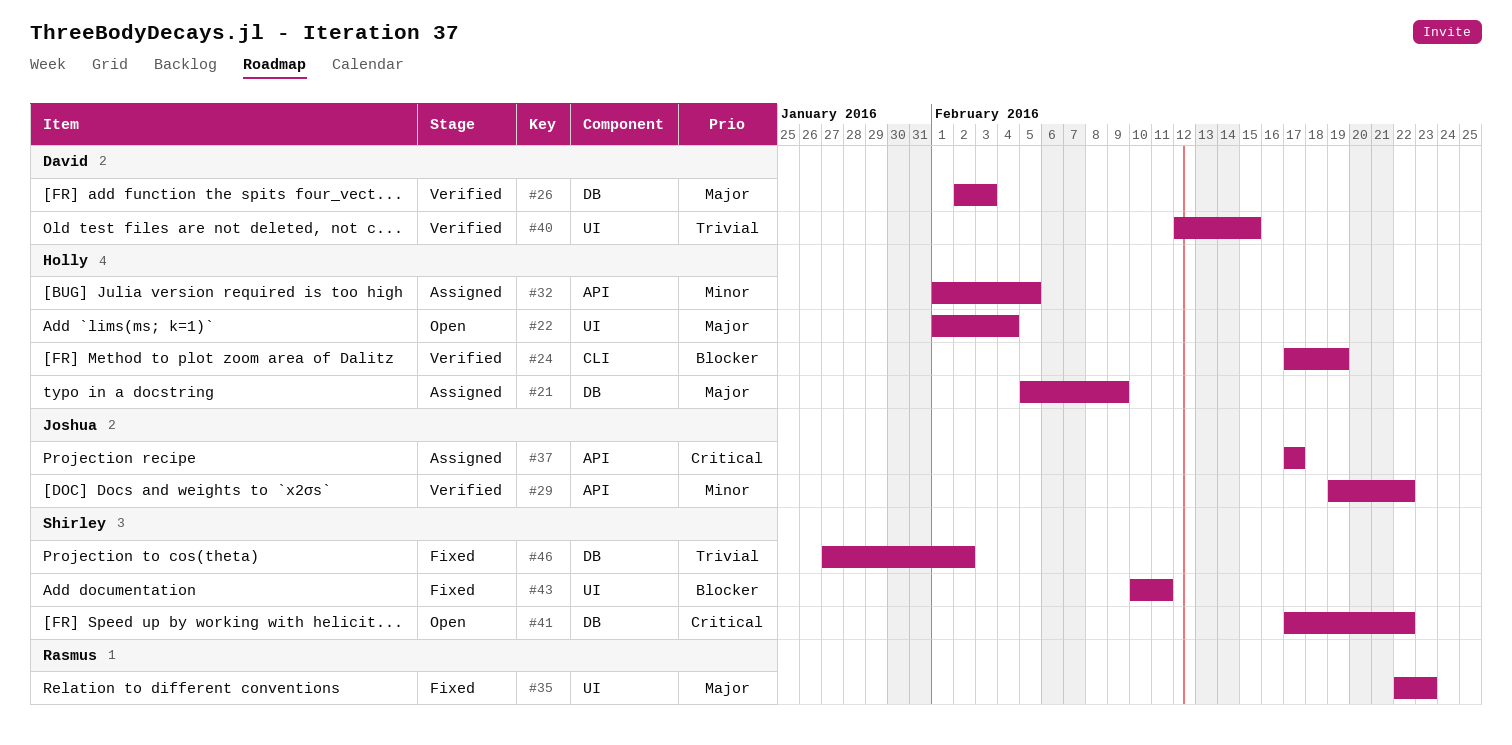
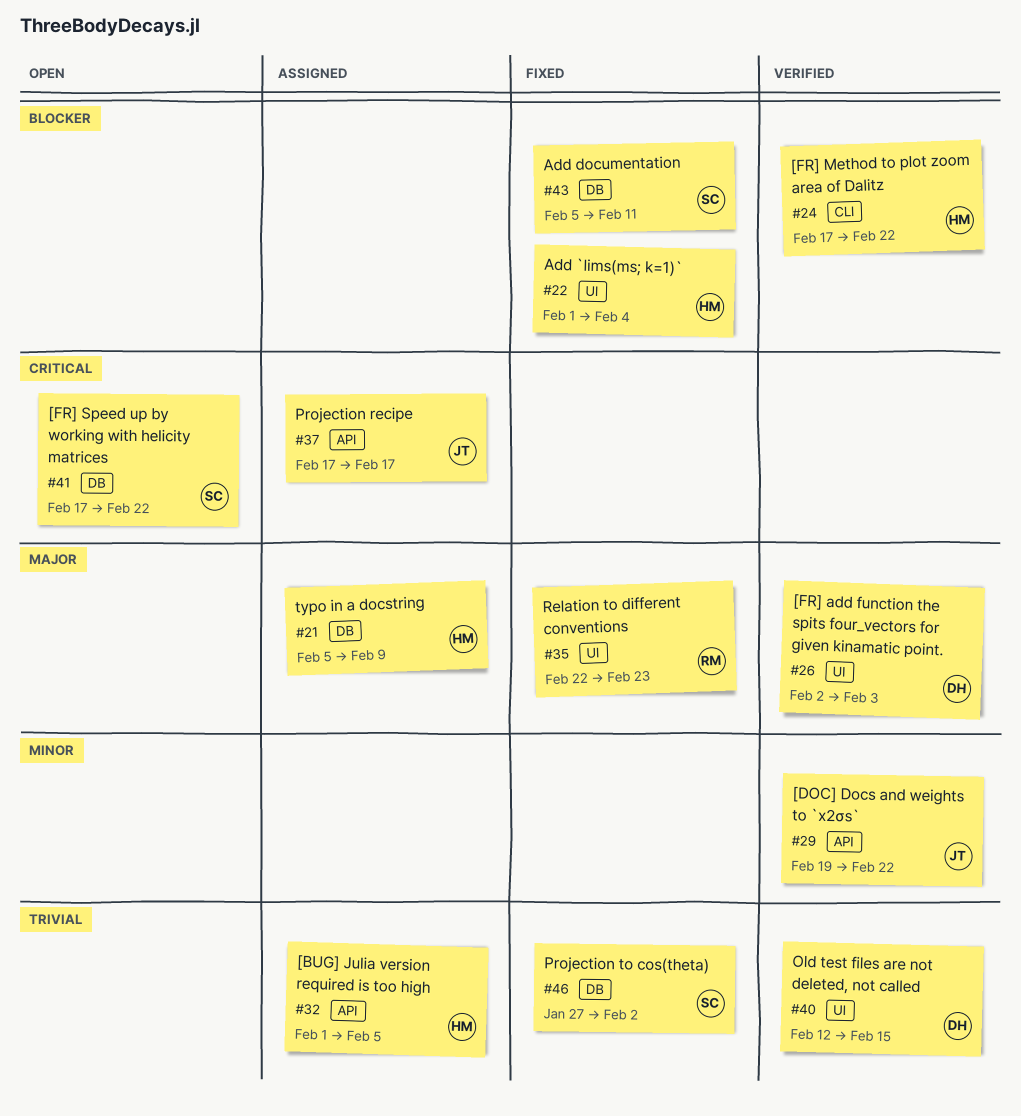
#22, status: Open -> Fixed
#22, priority: Major -> Blocker
#24, due: Feb 19 -> Feb 22
#26, label: DB -> UI
#32, priority: Minor -> Trivial
#43, label: UI -> DB
#43, start: Feb 10 -> Feb 5

